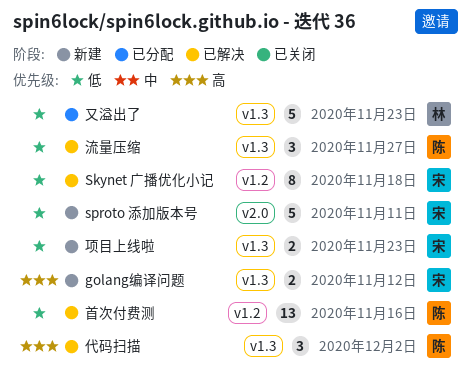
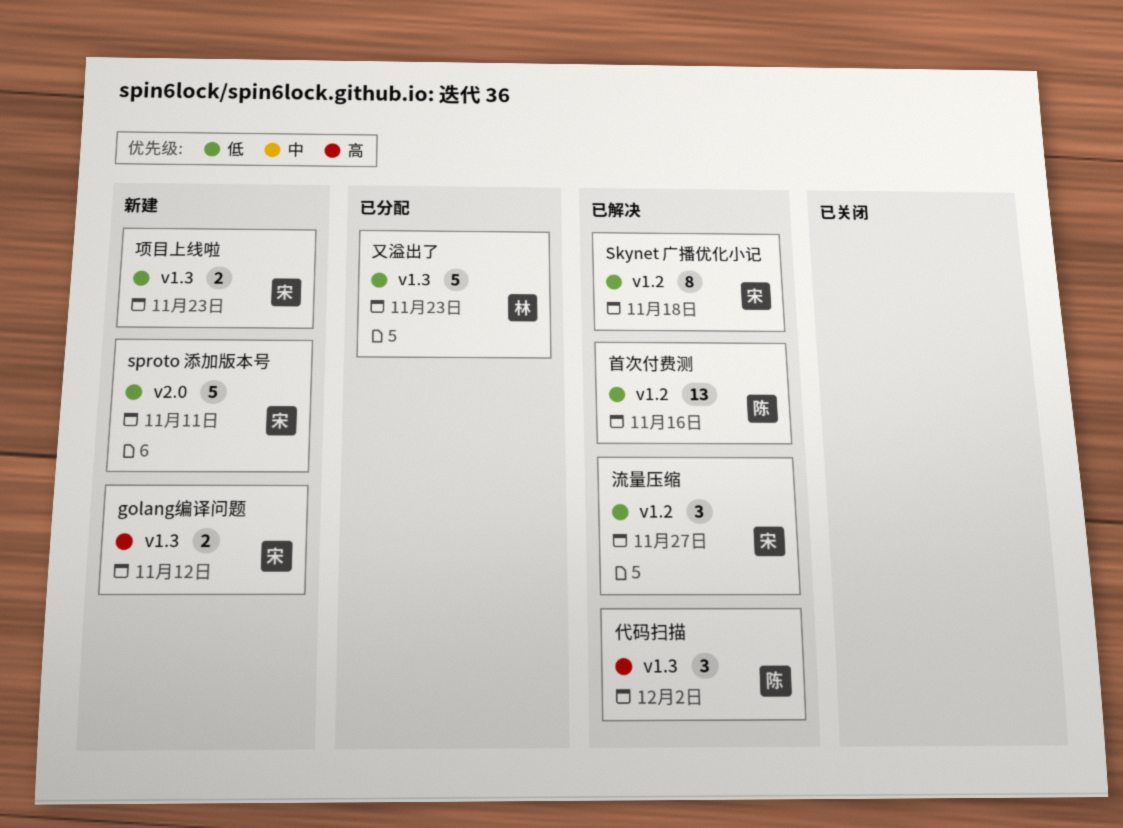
流量压缩, owner: 陈 -> 宋
流量压缩, label: v1.3 -> v1.2

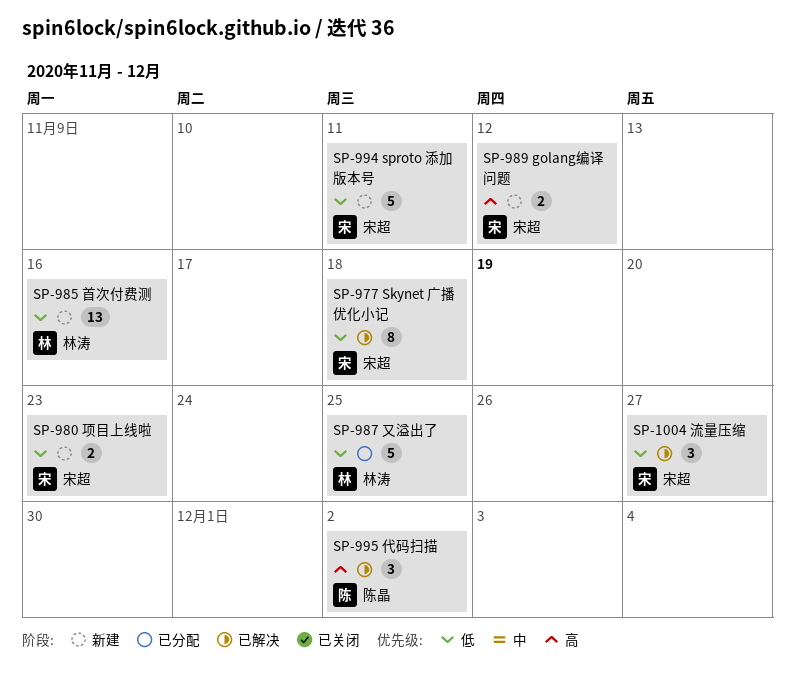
又溢出了, due: Nov 23 -> Nov 25
首次付费测, status: 已解决 -> 新建
首次付费测, owner: 陈晶 -> 林涛

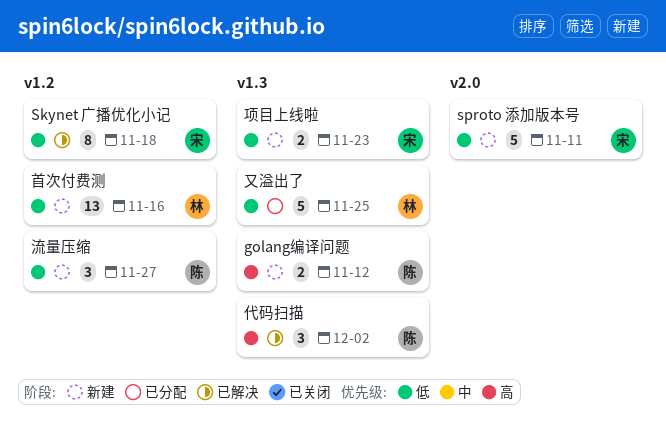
golang编译问题, owner: 宋超 -> 陈晶
流量压缩, status: 已解决 -> 新建
流量压缩, owner: 宋超 -> 陈晶

